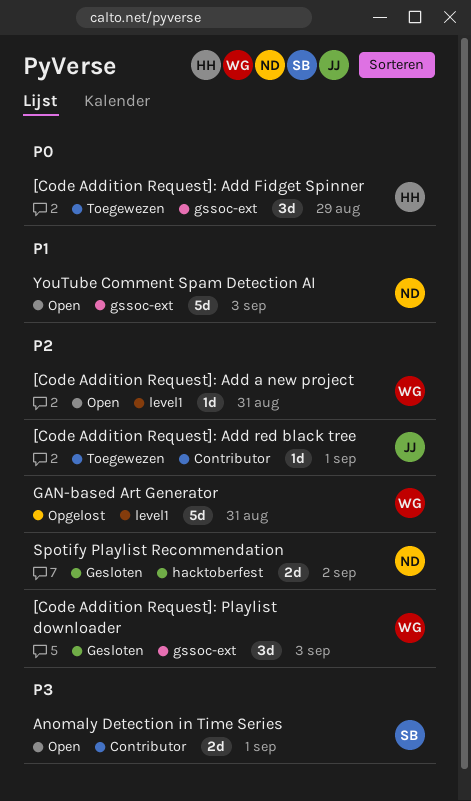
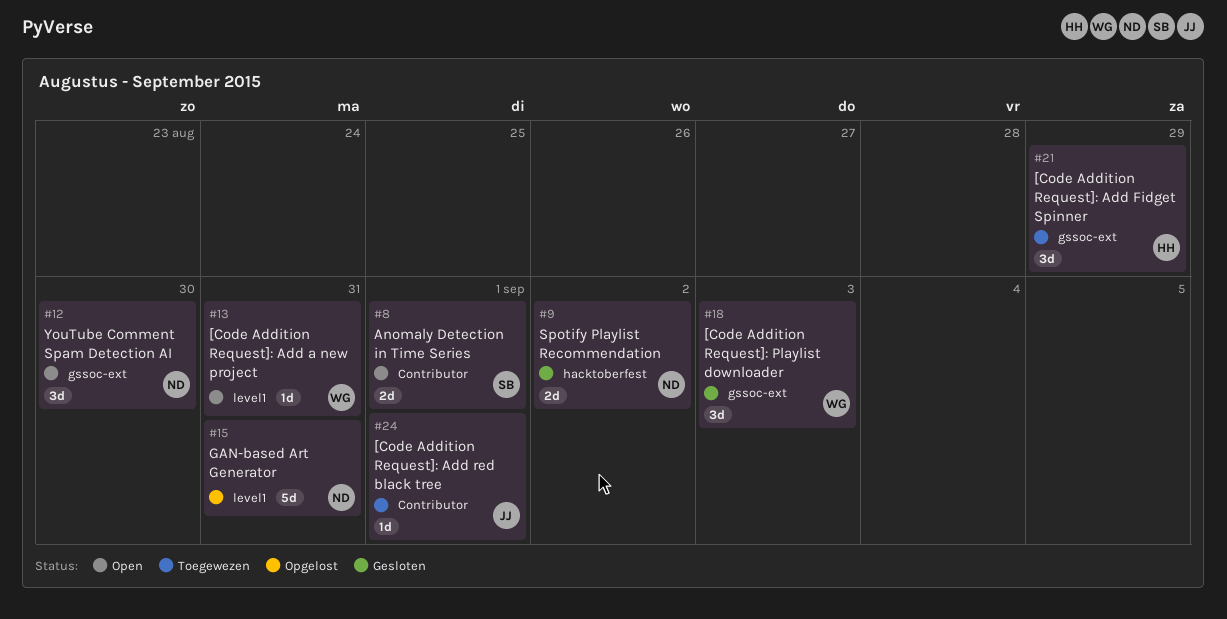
GAN-based Art Generator, owner: WG -> ND
YouTube Comment Spam Detection AI, estimate: 5d -> 3d
YouTube Comment Spam Detection AI, due: Sep 3 -> Aug 30

